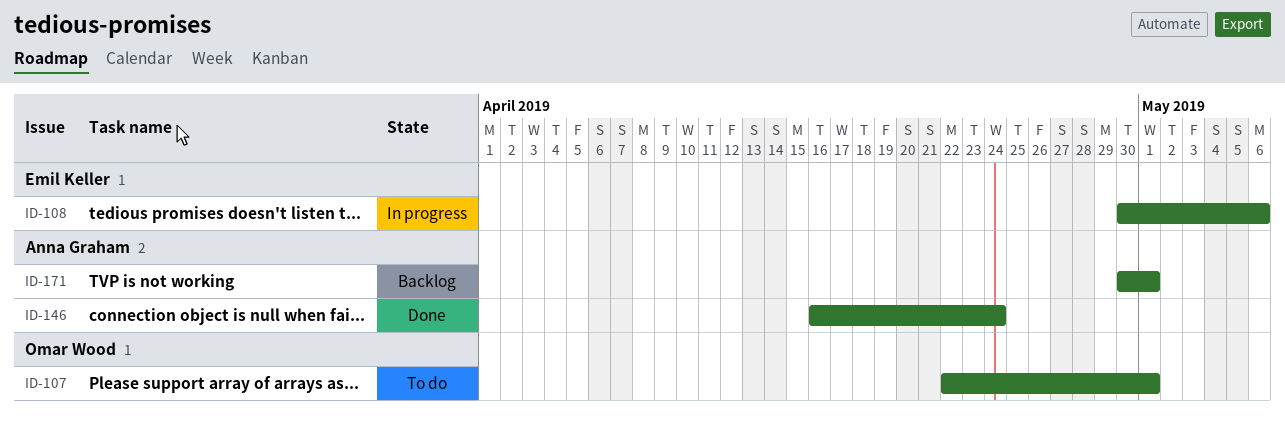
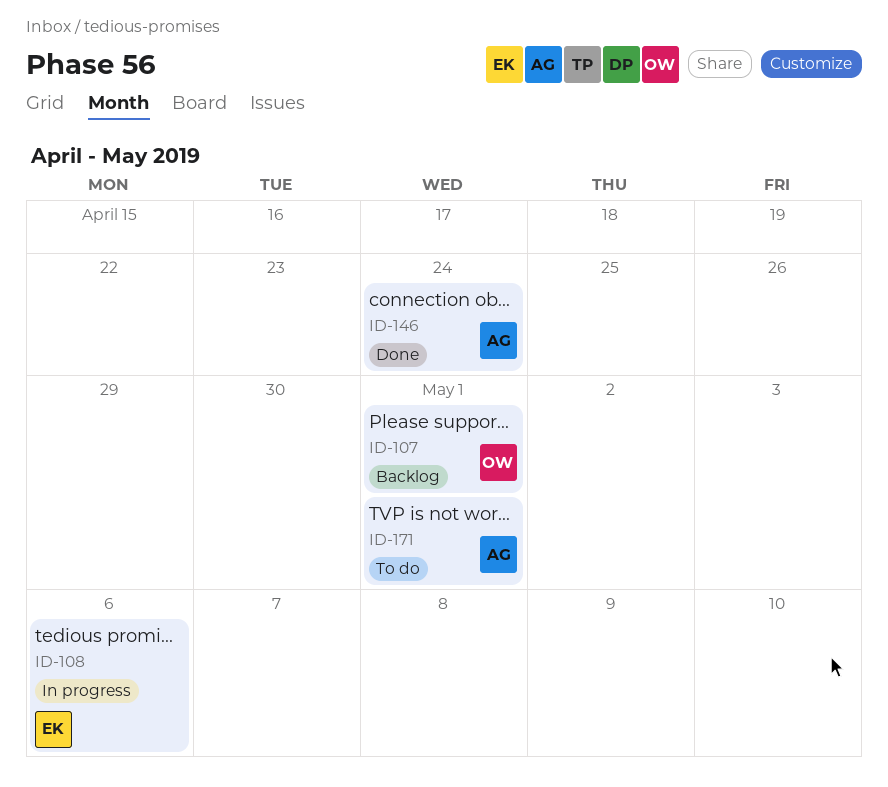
ID-107, status: To do -> Backlog
ID-171, status: Backlog -> To do

